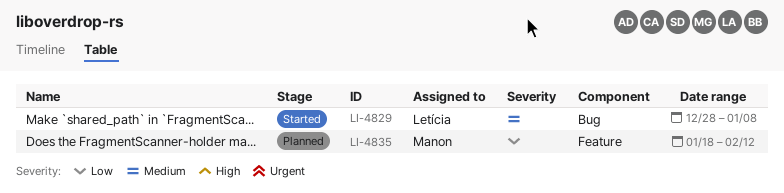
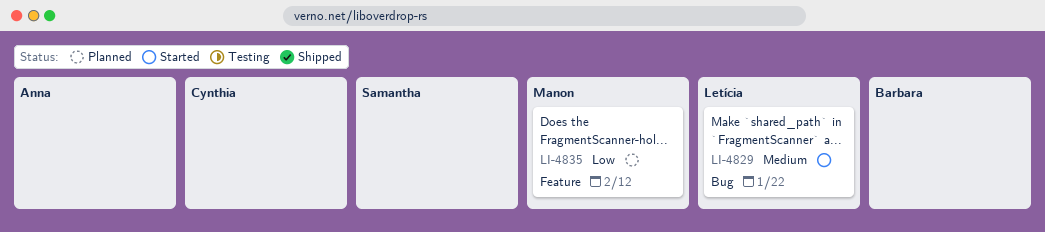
LI-4829, due: Jan 8 -> Jan 22

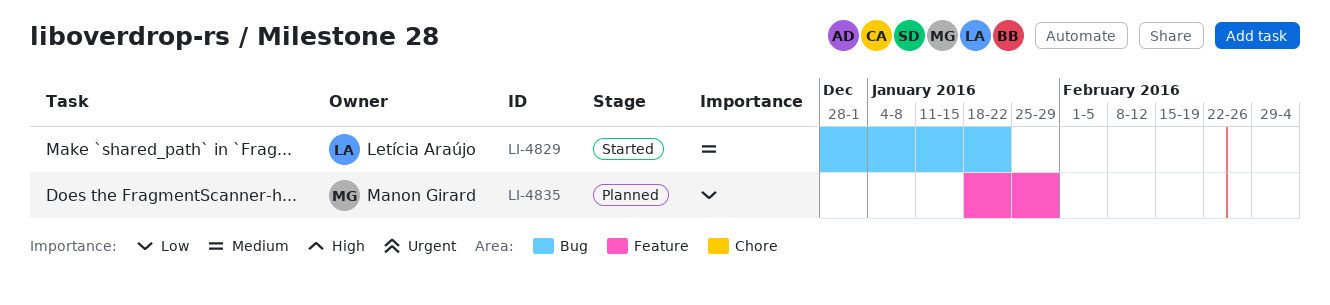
LI-4835, due: Feb 12 -> Jan 29

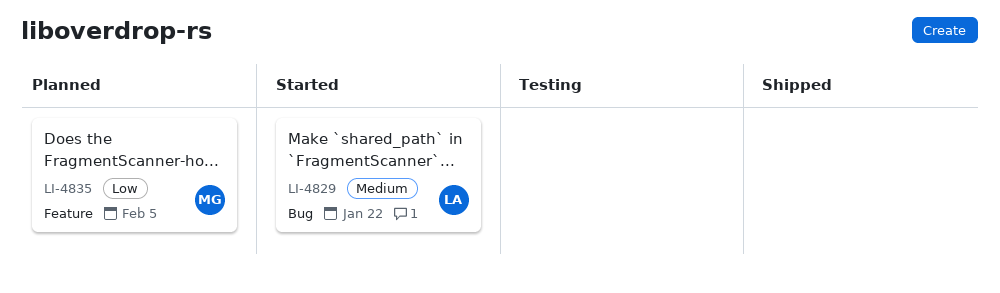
LI-4835, due: Jan 29 -> Feb 5

